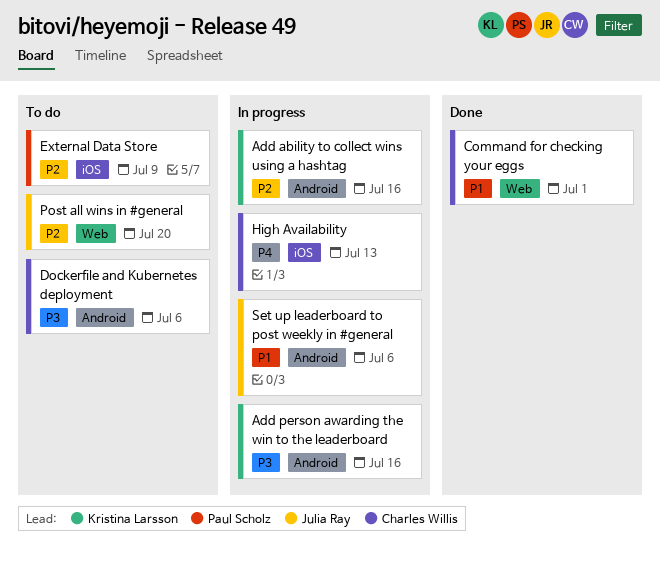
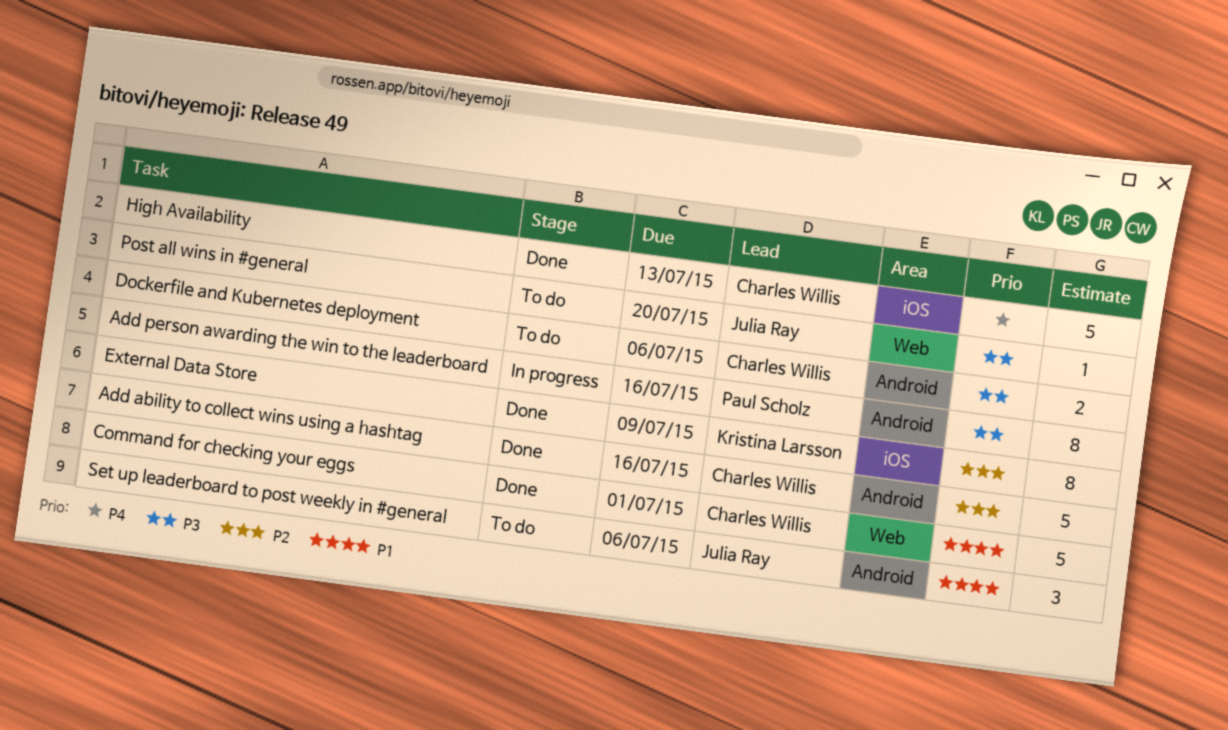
Add ability to collect wins using a hashtag, status: In progress -> Done
Add ability to collect wins using a hashtag, owner: Kristina Larsson -> Charles Willis
Add person awarding the win to the leaderboard, owner: Kristina Larsson -> Paul Scholz
External Data Store, status: To do -> Done
External Data Store, owner: Paul Scholz -> Kristina Larsson
High Availability, status: In progress -> Done
Post all wins in #general, priority: P2 -> P3
Set up leaderboard to post weekly in #general, status: In progress -> To do

